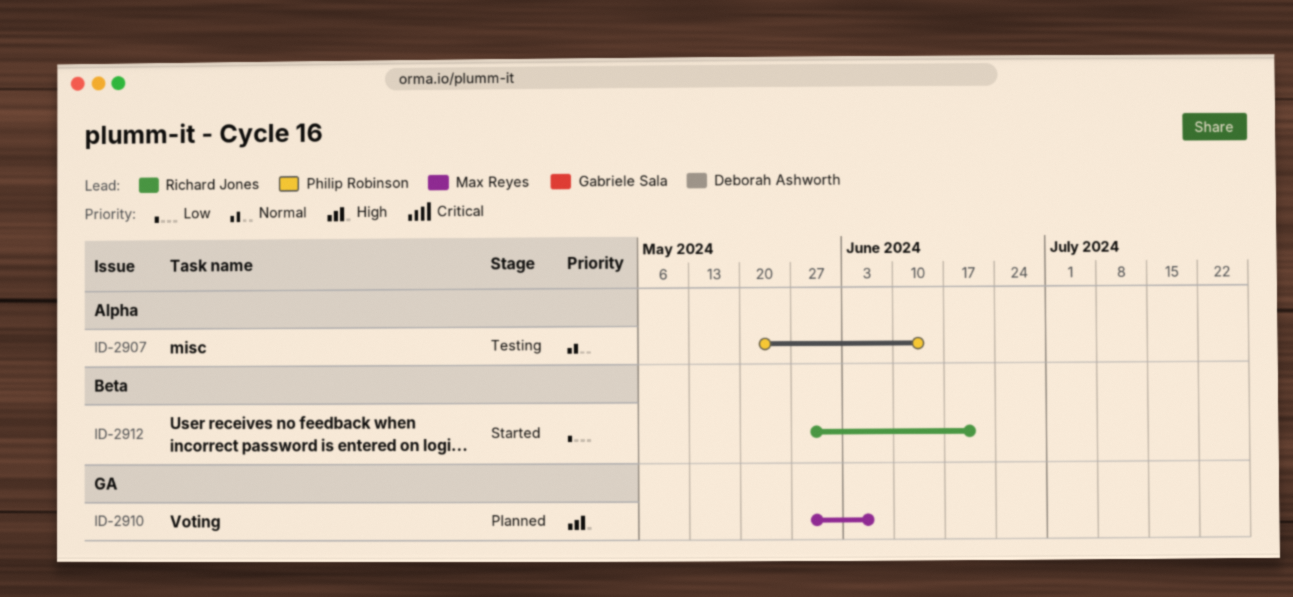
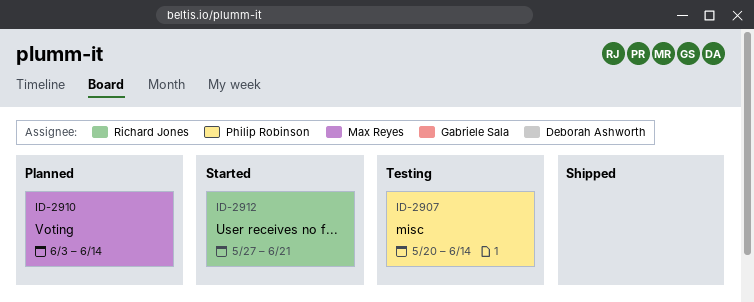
ID-2910, start: May 27 -> Jun 3
ID-2910, due: Jun 7 -> Jun 14

